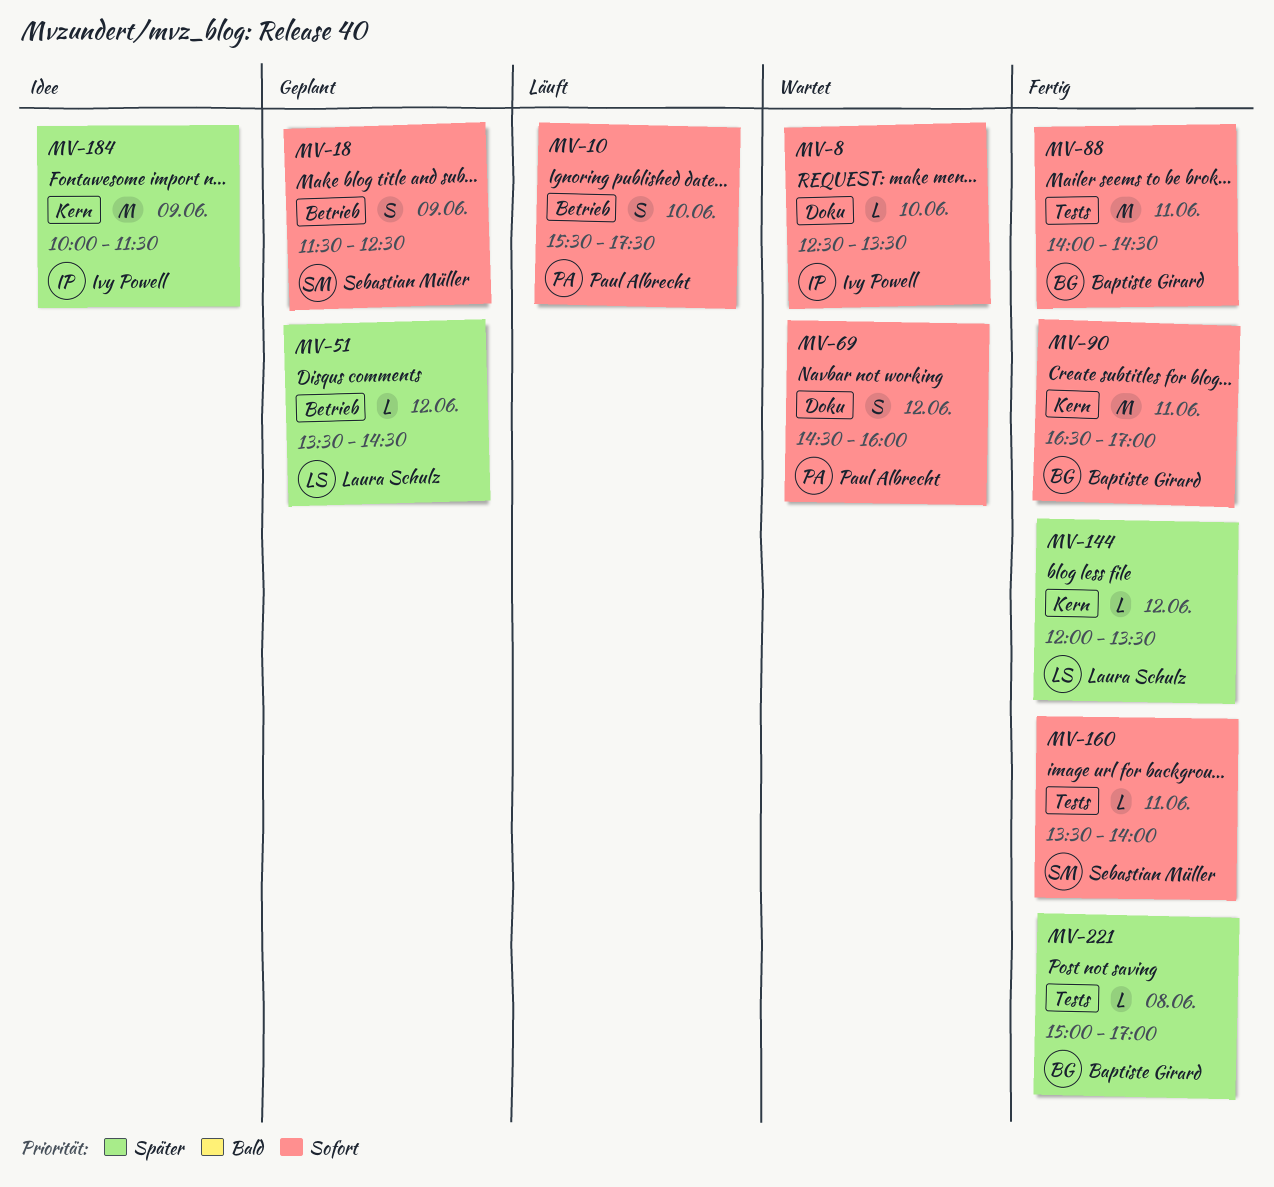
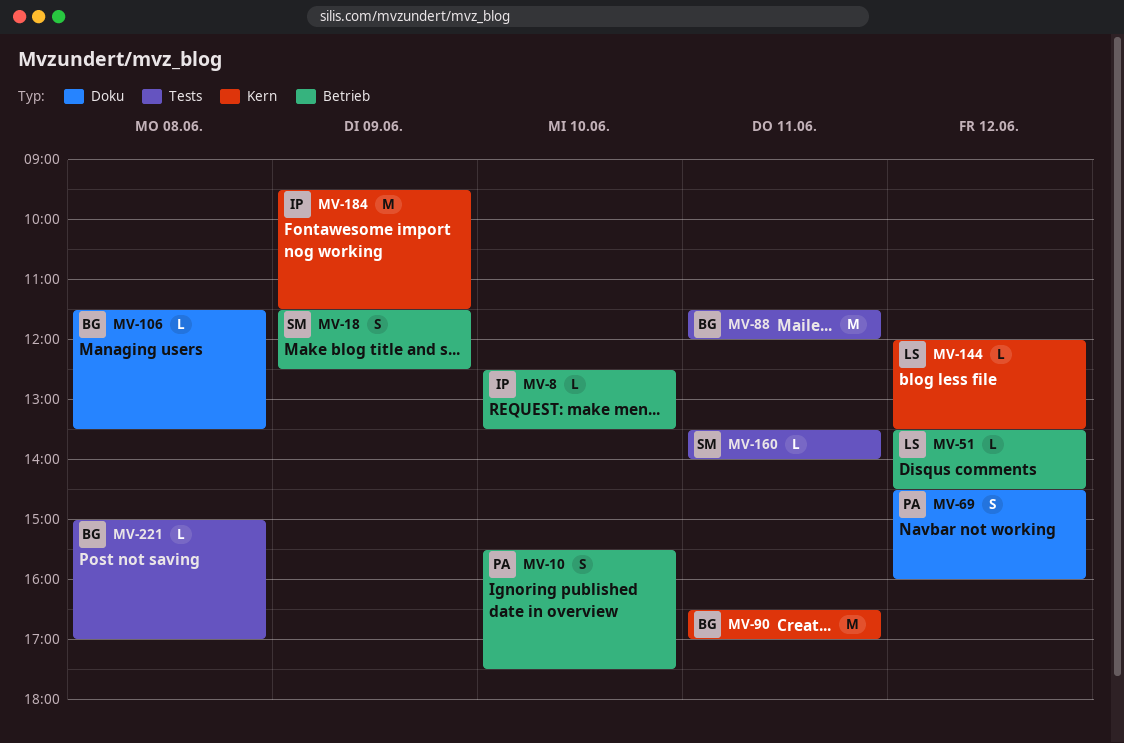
MV-8, label: Doku -> Betrieb
MV-88, begins: 14:00 -> 11:30
MV-88, ends: 14:30 -> 12:00
MV-106: none -> present
MV-184, begins: 10:00 -> 09:30

